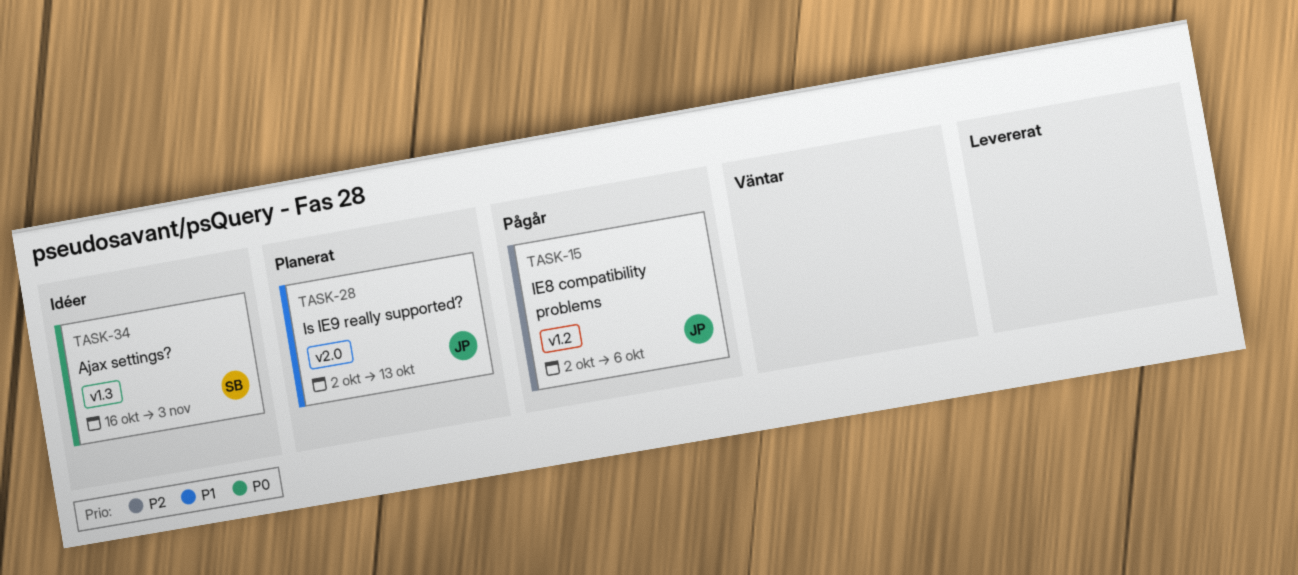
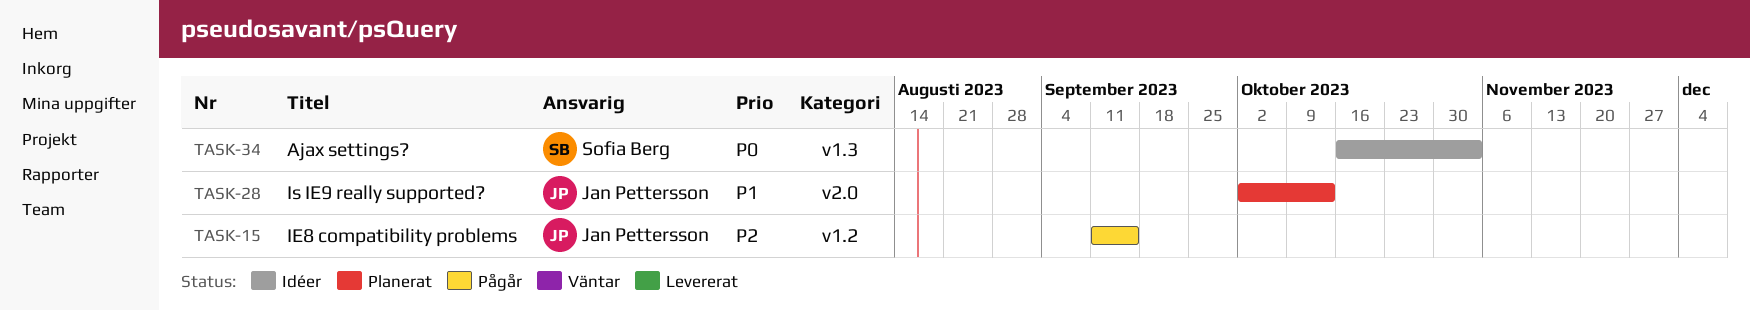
TASK-15, start: Oct 2 -> Sep 11
TASK-15, due: Oct 6 -> Sep 15

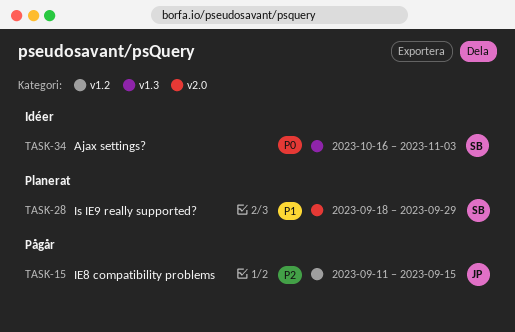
TASK-28, owner: Jan Pettersson -> Sofia Berg
TASK-28, start: Oct 2 -> Sep 18
TASK-28, due: Oct 13 -> Sep 29

